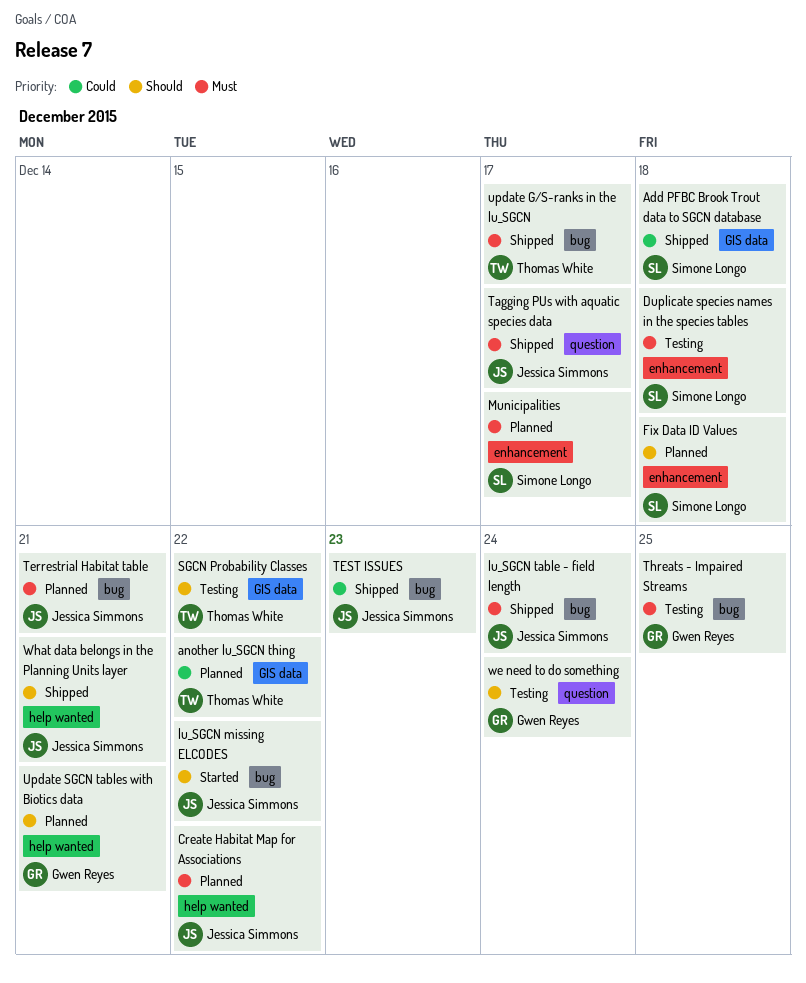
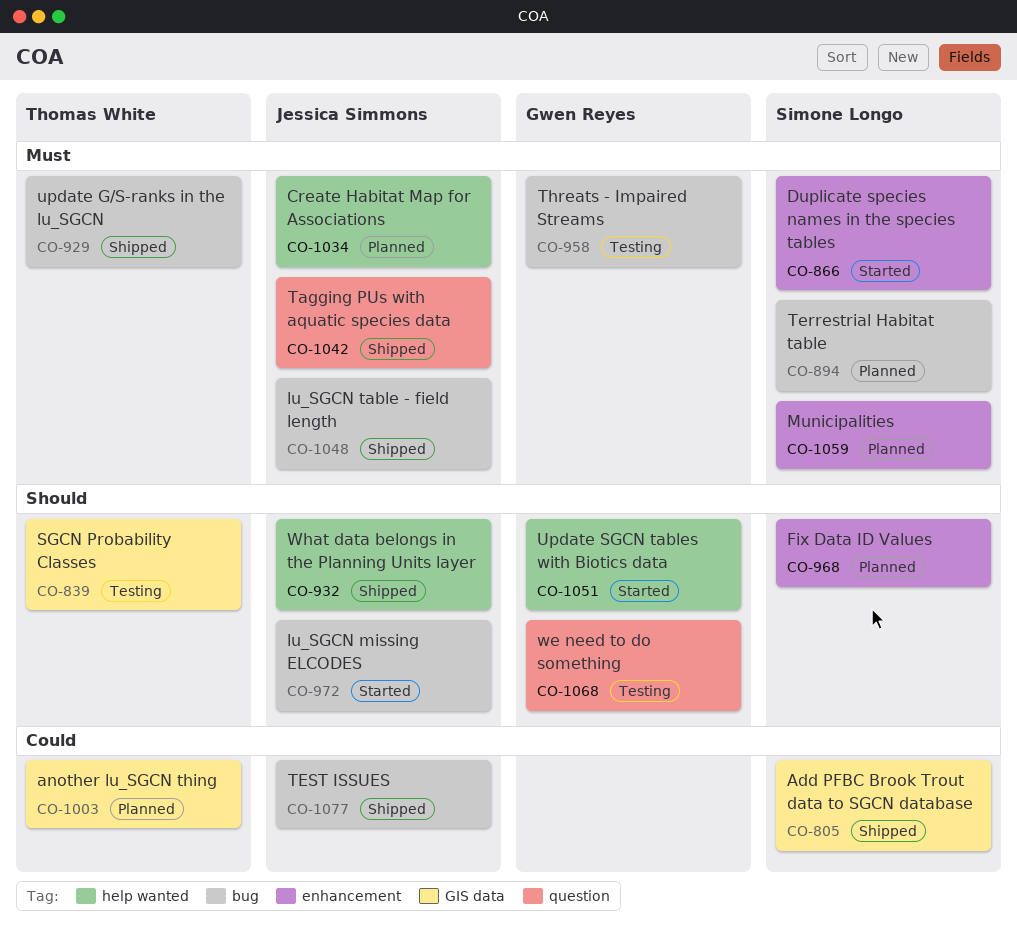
Duplicate species names in the species tables, status: Testing -> Started
Terrestrial Habitat table, owner: Jessica Simmons -> Simone Longo
Update SGCN tables with Biotics data, status: Planned -> Started

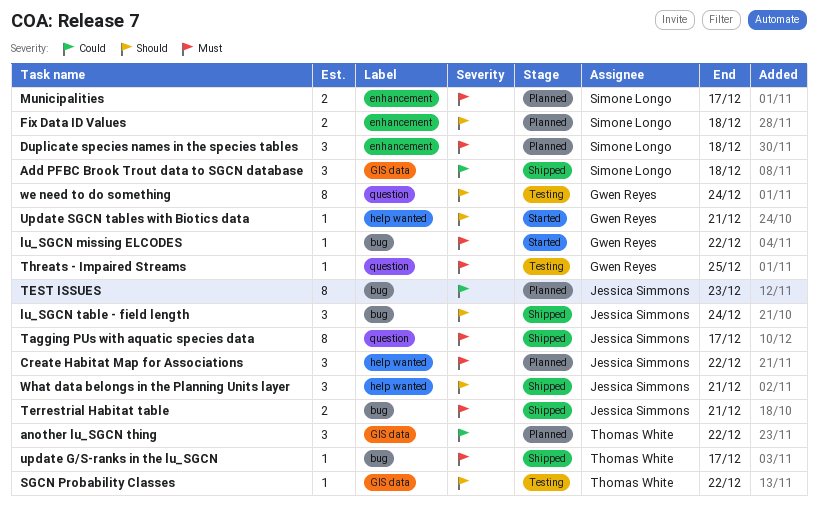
Duplicate species names in the species tables, status: Started -> Planned
lu_SGCN missing ELCODES, owner: Jessica Simmons -> Gwen Reyes
lu_SGCN missing ELCODES, priority: Should -> Must
lu_SGCN table - field length, priority: Must -> Should
Terrestrial Habitat table, status: Planned -> Shipped
Terrestrial Habitat table, owner: Simone Longo -> Jessica Simmons
TEST ISSUES, status: Shipped -> Planned
Threats - Impaired Streams, label: bug -> question

